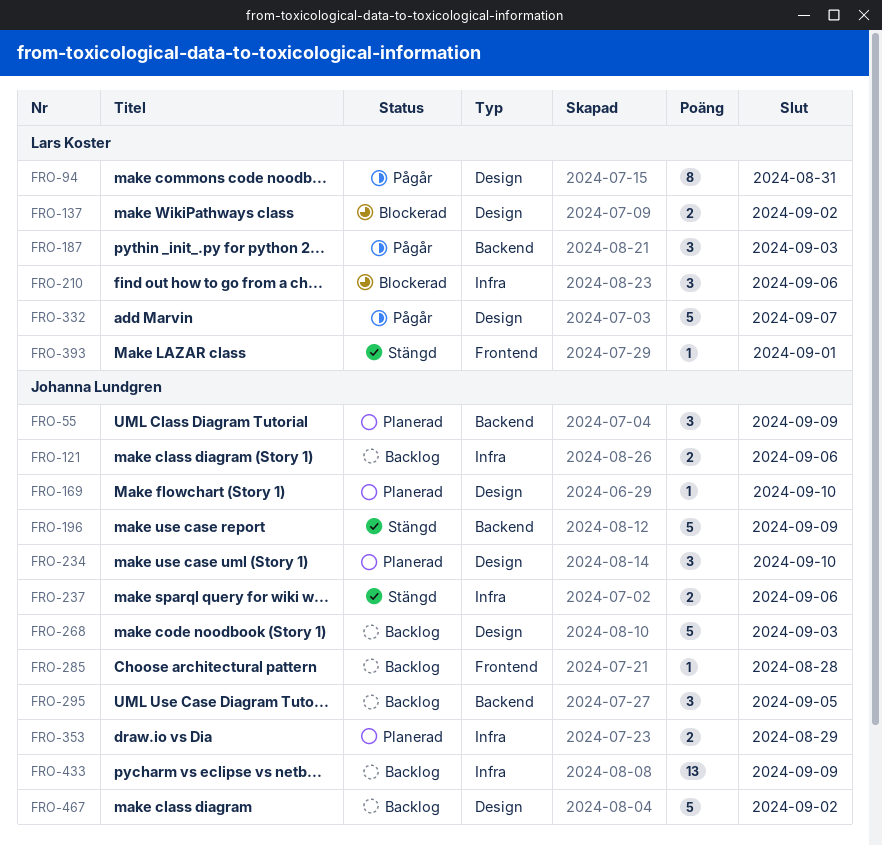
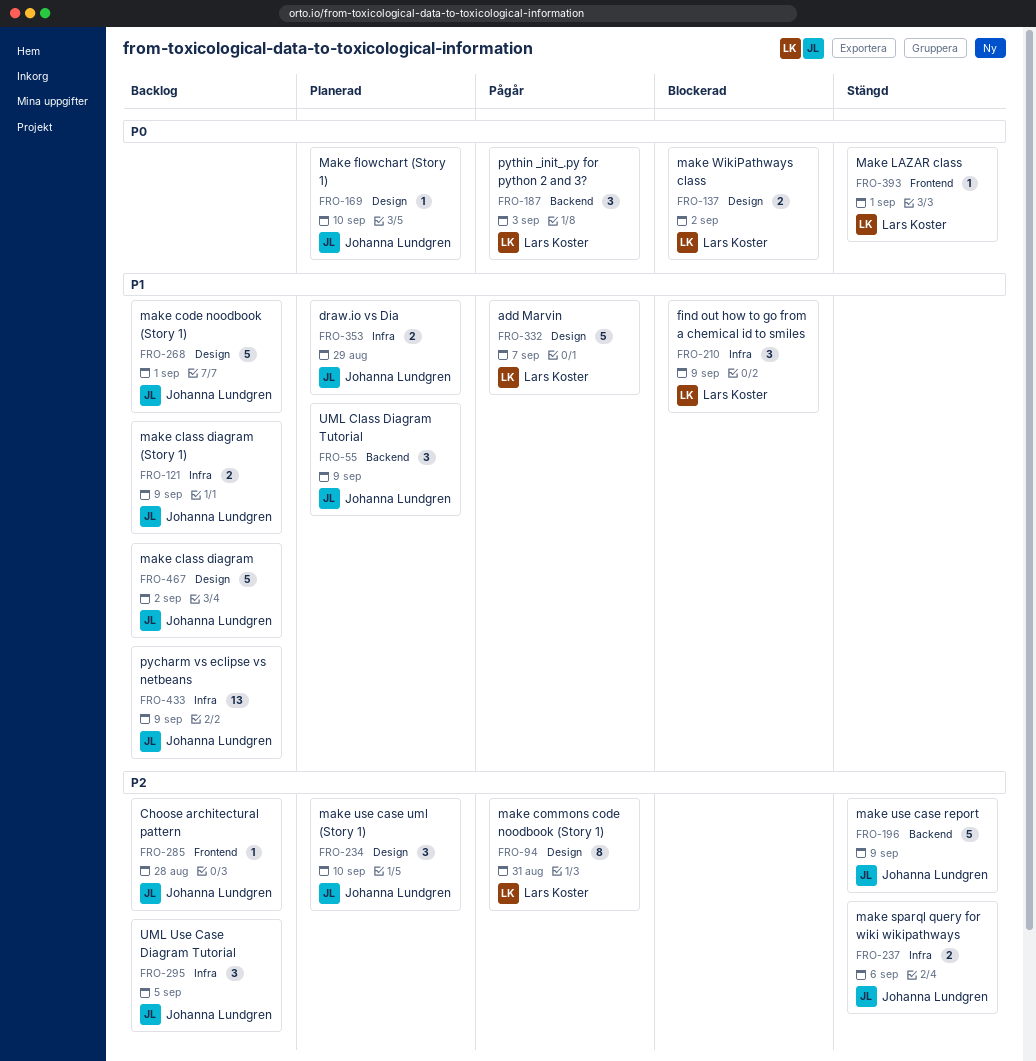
FRO-121, due: Sep 6 -> Sep 9
FRO-210, due: Sep 6 -> Sep 9
FRO-268, due: Sep 3 -> Sep 1
FRO-295, label: Backend -> Infra

